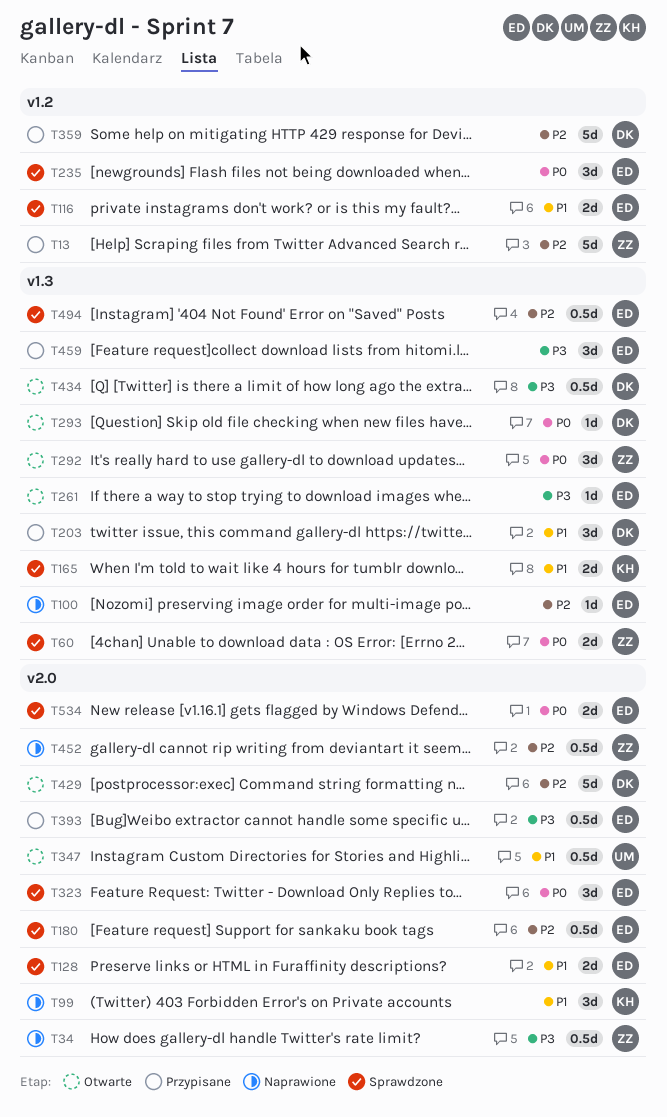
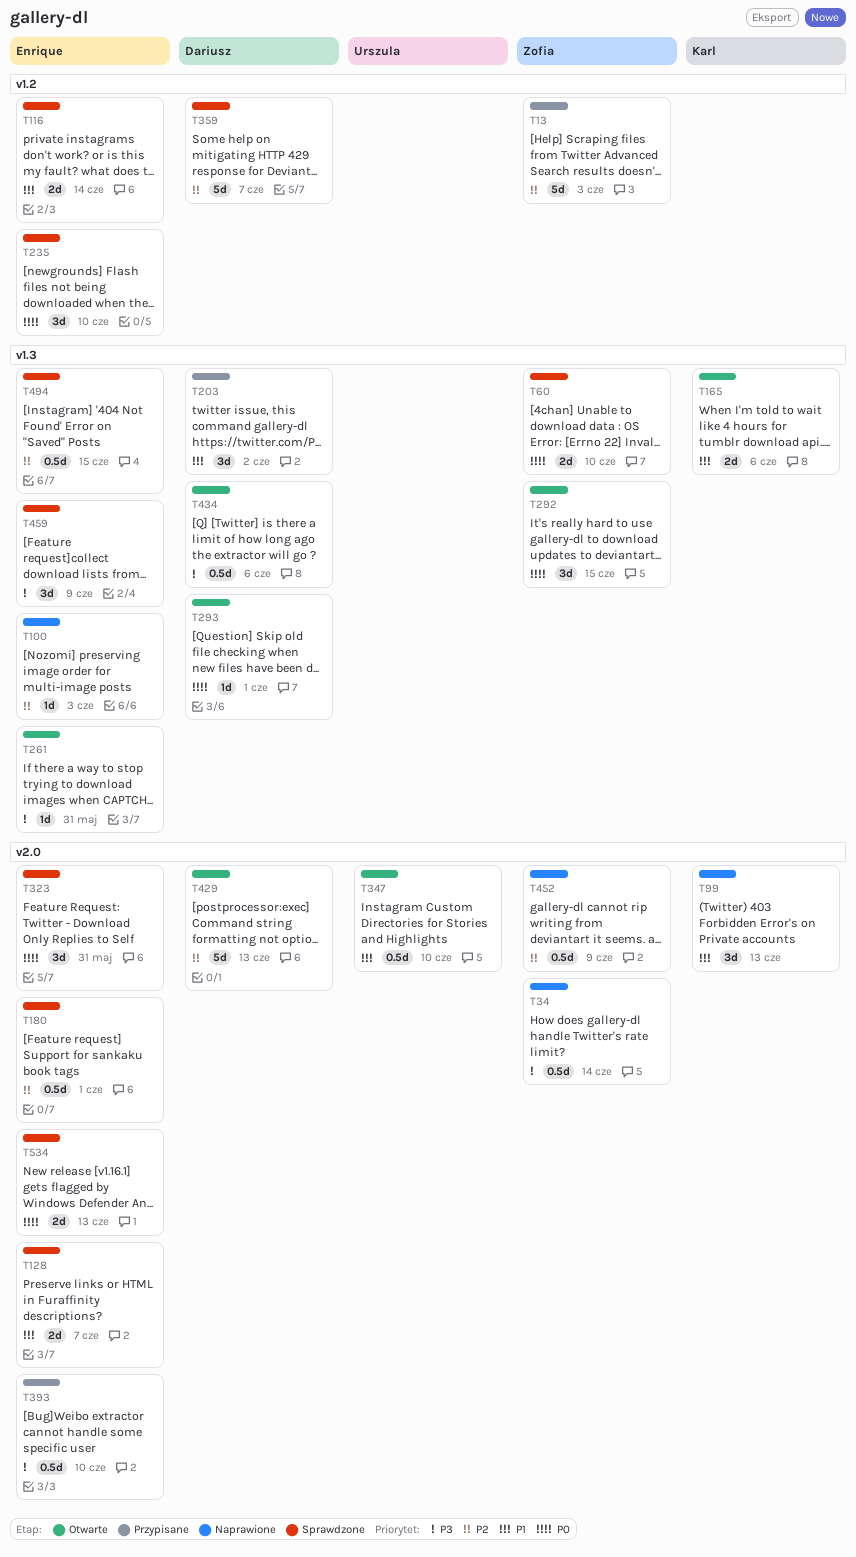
T165, status: Sprawdzone -> Otwarte
T359, status: Przypisane -> Sprawdzone
T459, status: Przypisane -> Sprawdzone

